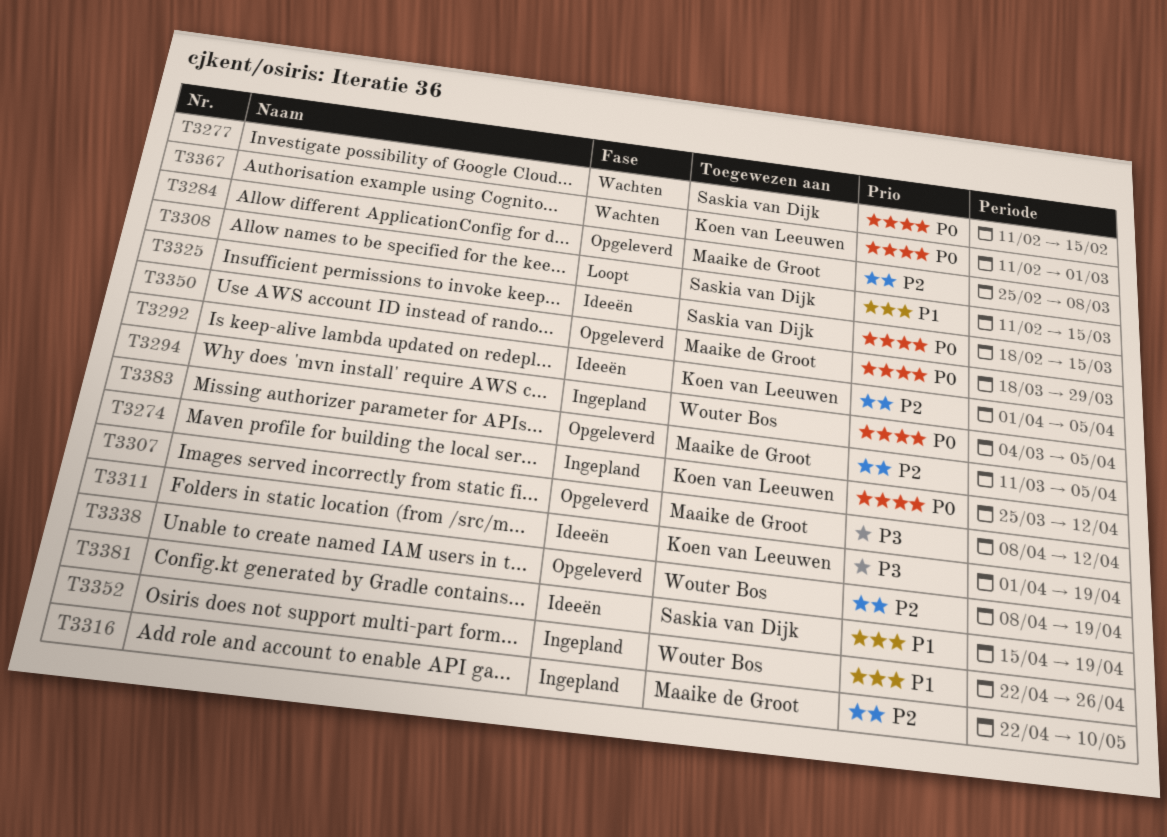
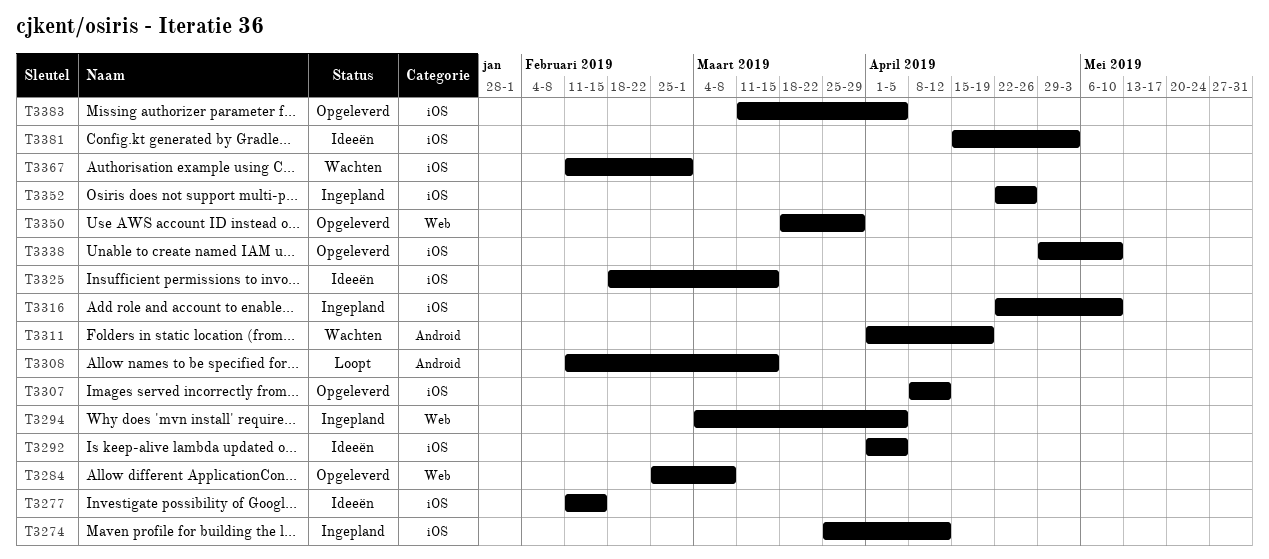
T3277, status: Wachten -> Ideeën
T3311, status: Ideeën -> Wachten
T3338, start: Apr 8 -> Apr 29
T3338, due: Apr 19 -> May 10
T3381, due: Apr 19 -> May 3

